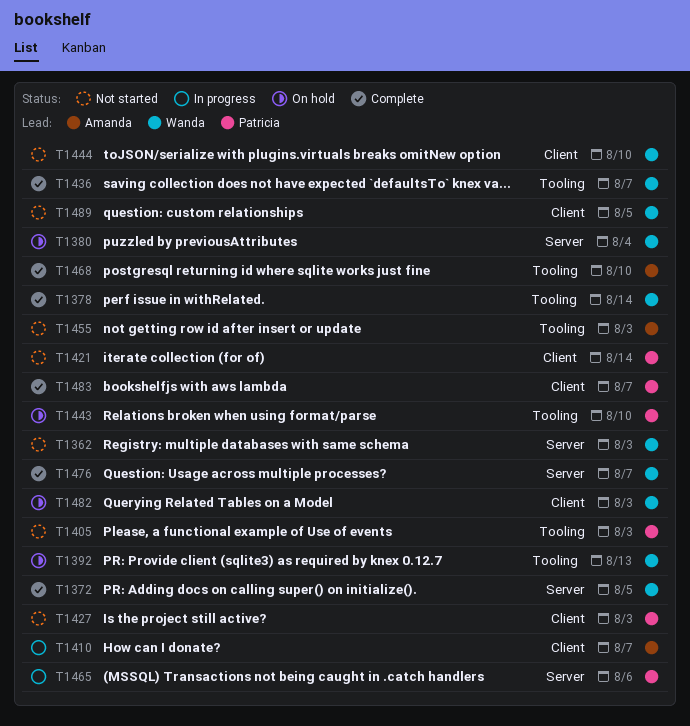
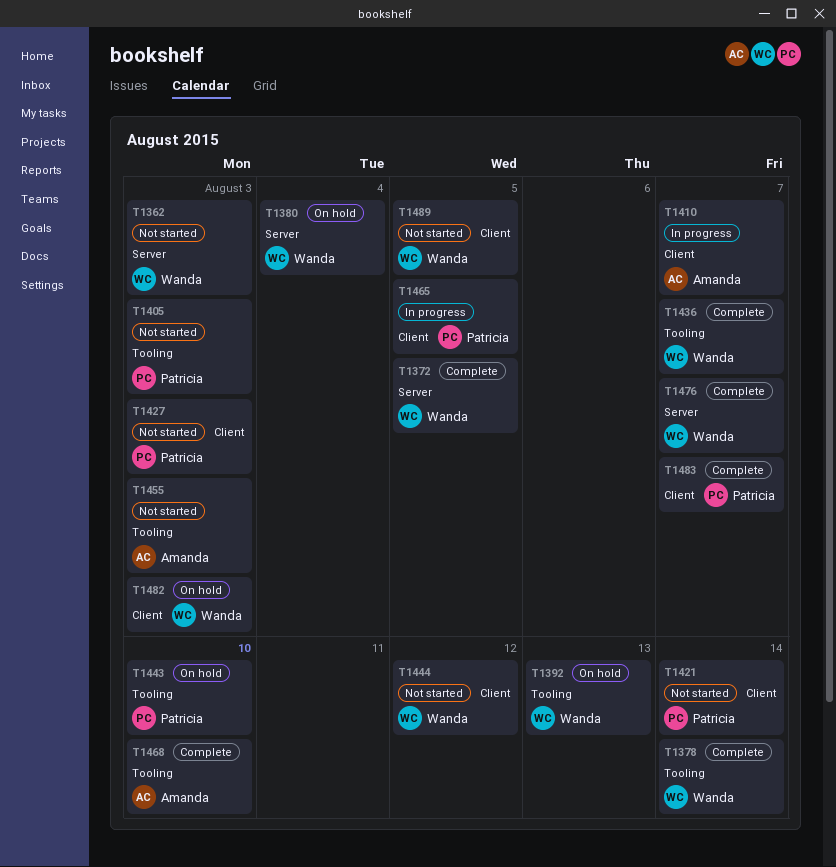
T1444, due: Aug 10 -> Aug 12
T1465, label: Server -> Client
T1465, due: Aug 6 -> Aug 5

